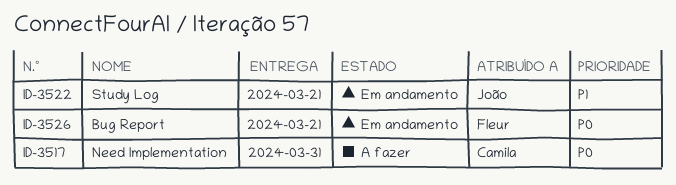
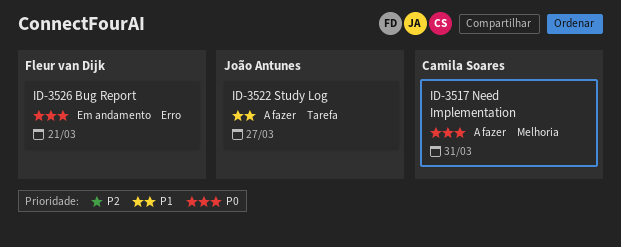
ID-3522, status: Em andamento -> A fazer
ID-3522, due: Mar 21 -> Mar 27

